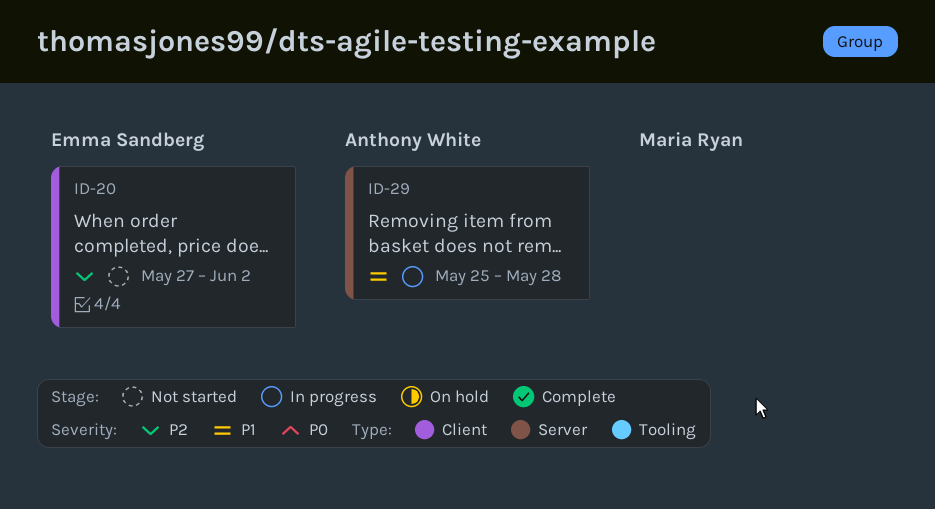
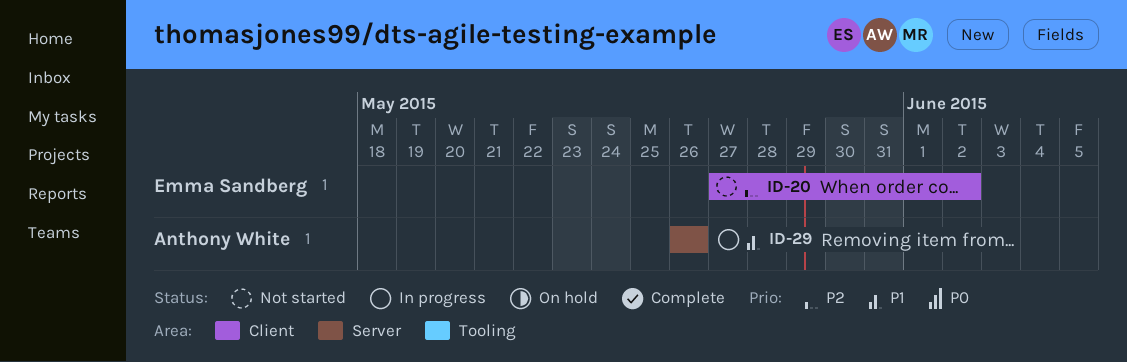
ID-29, start: May 25 -> May 26
ID-29, due: May 28 -> May 26

